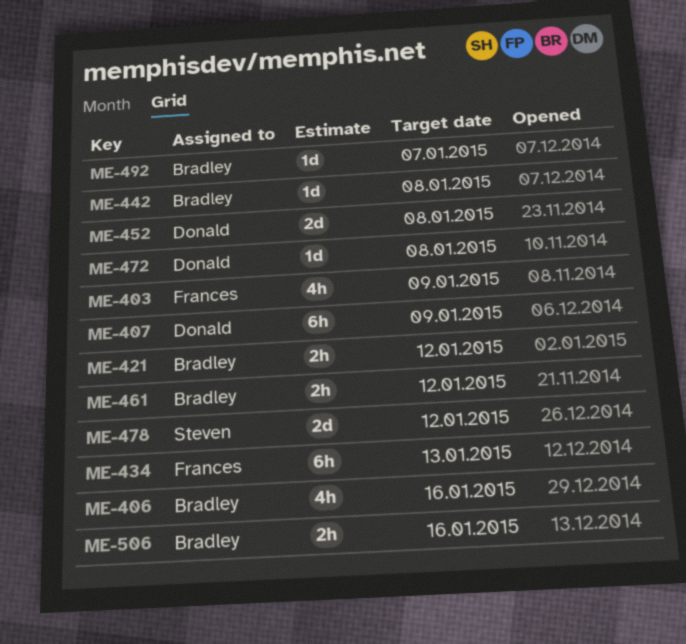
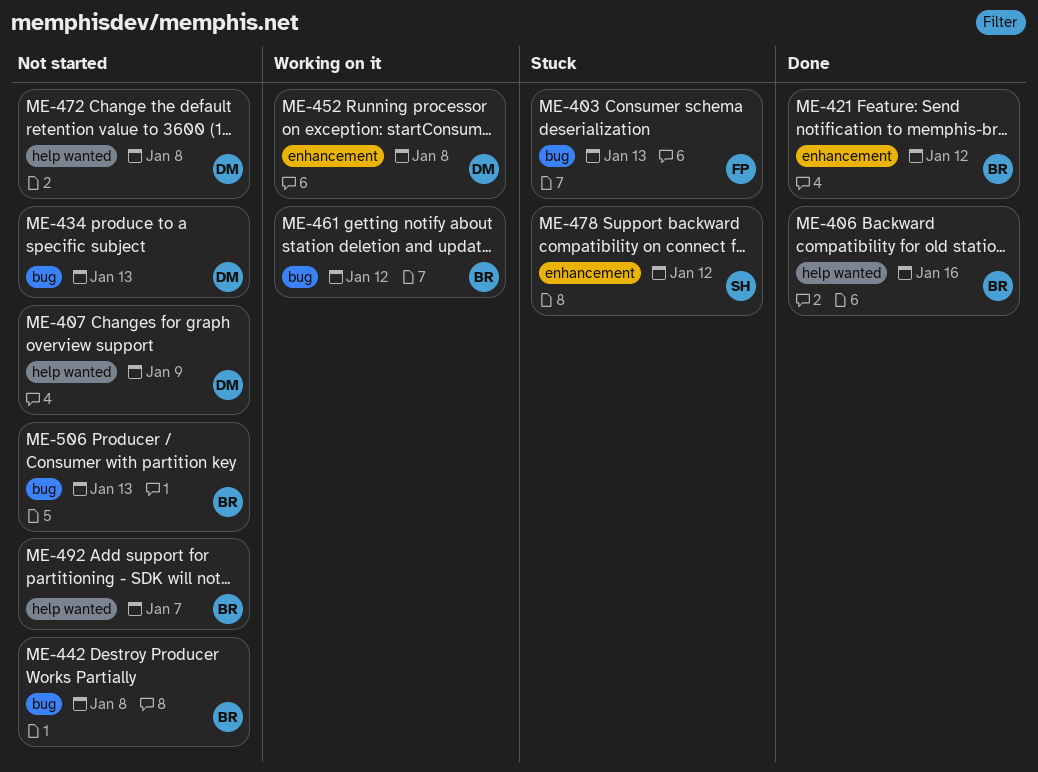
ME-403, due: Jan 9 -> Jan 13
ME-434, owner: Frances -> Donald
ME-506, due: Jan 16 -> Jan 13

